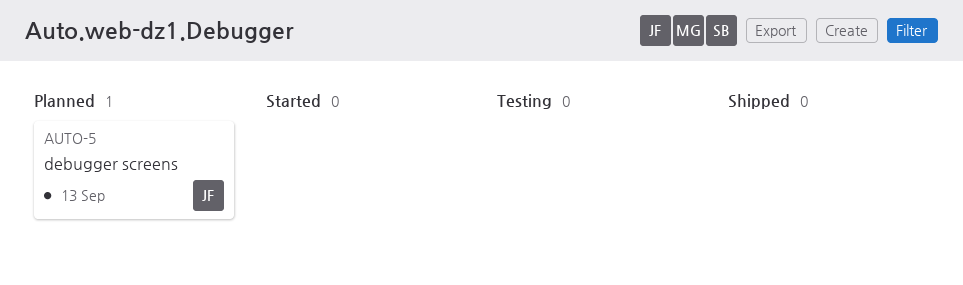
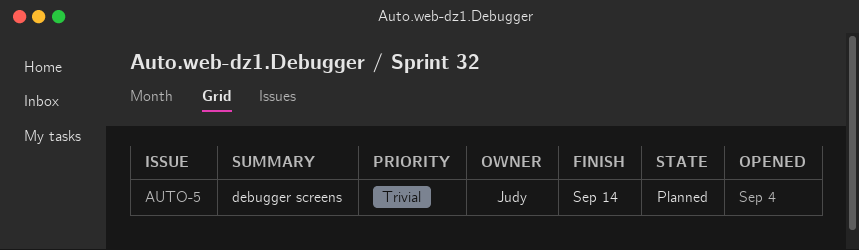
AUTO-5, due: Sep 13 -> Sep 14

